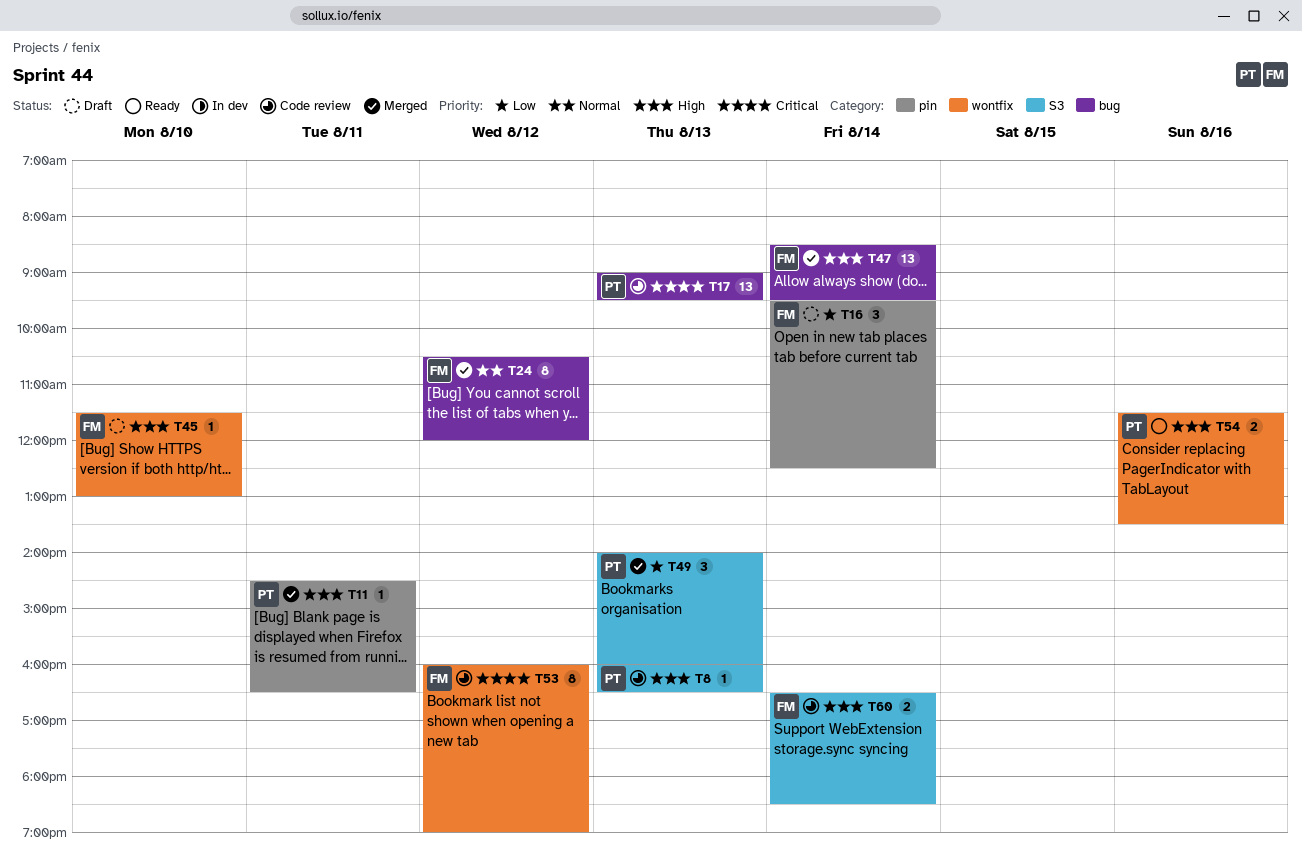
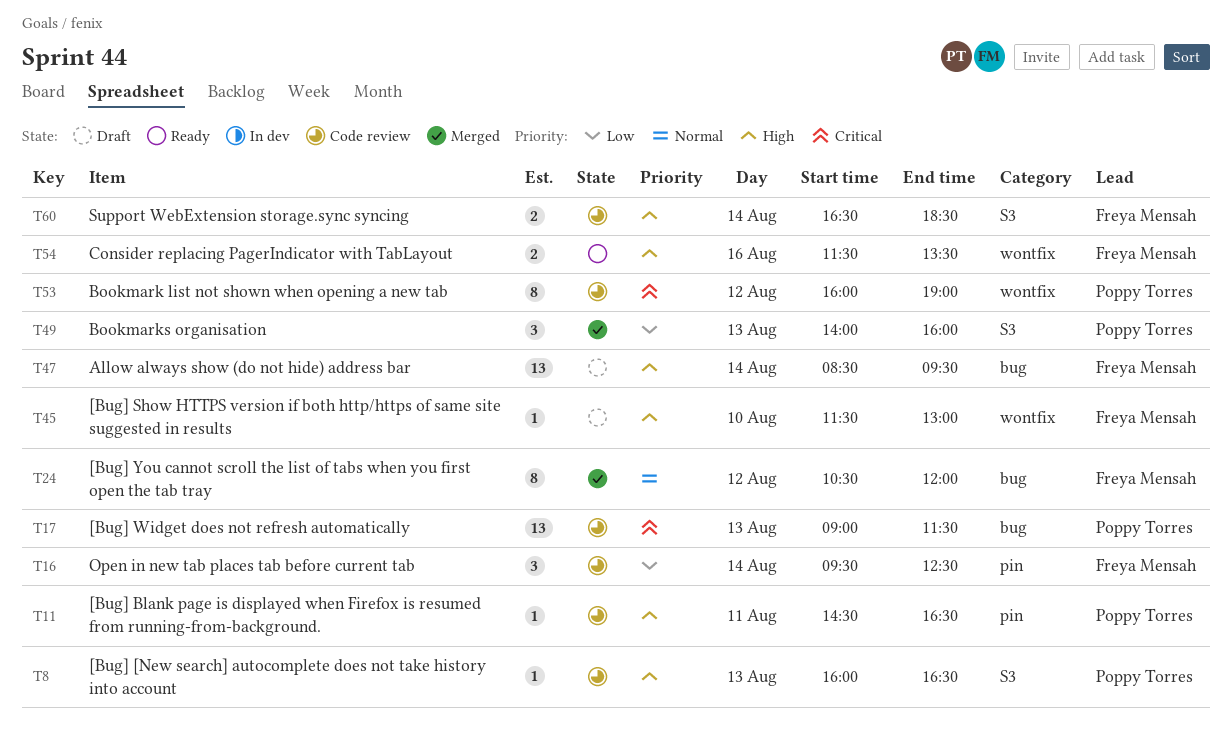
T11, status: Merged -> Code review
T16, status: Draft -> Code review
T17, ends: 09:30 -> 11:30
T47, status: Merged -> Draft
T53, owner: Freya Mensah -> Poppy Torres
T54, owner: Poppy Torres -> Freya Mensah

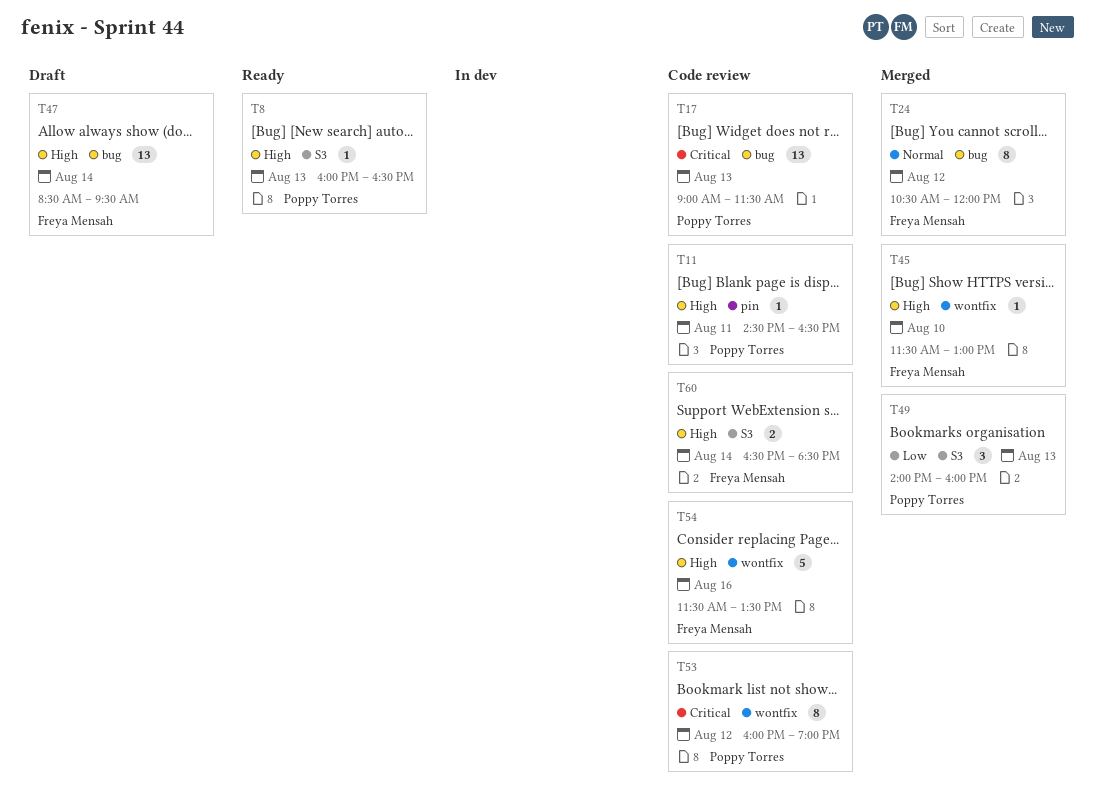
T8, status: Code review -> Ready
T16: present -> none
T45, status: Draft -> Merged
T54, status: Ready -> Code review
T54, estimate: 2 -> 5

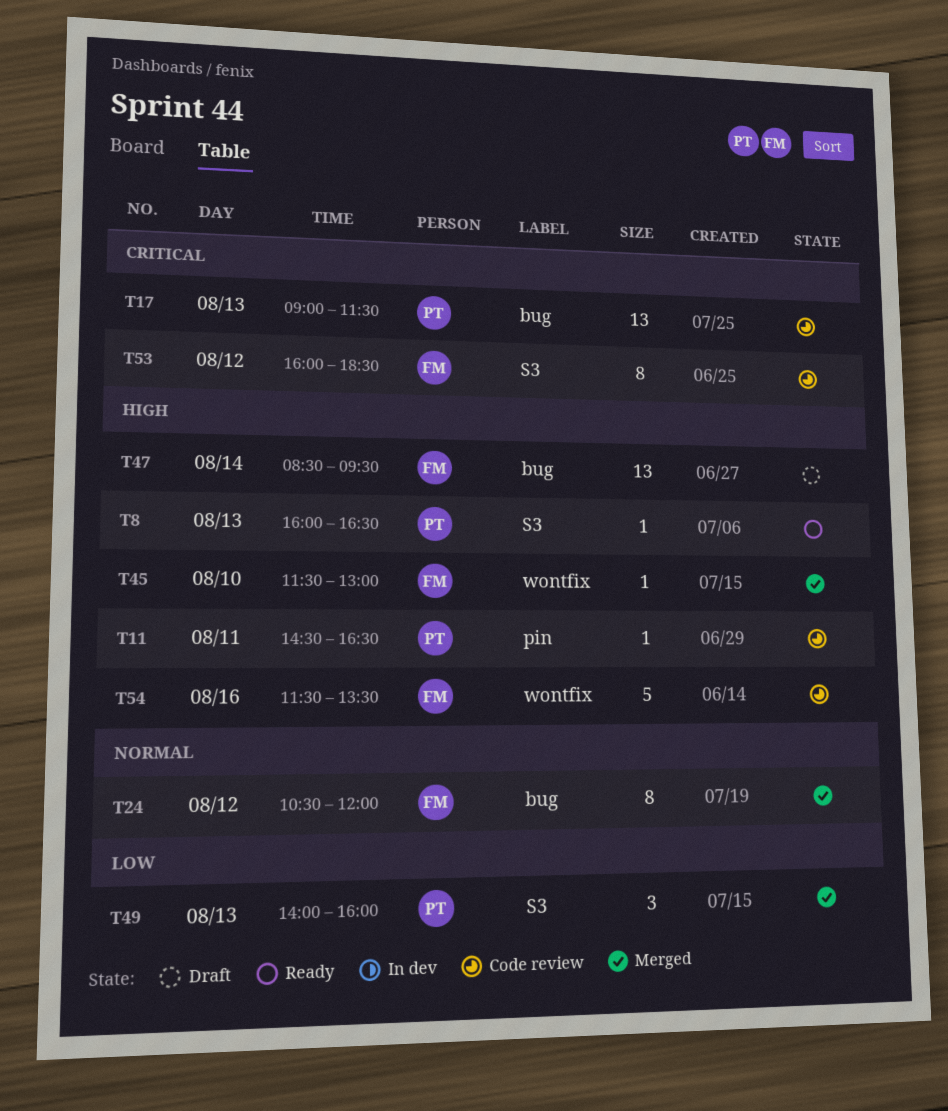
T53, owner: Poppy Torres -> Freya Mensah
T53, label: wontfix -> S3
T53, ends: 19:00 -> 18:30
T60: present -> none

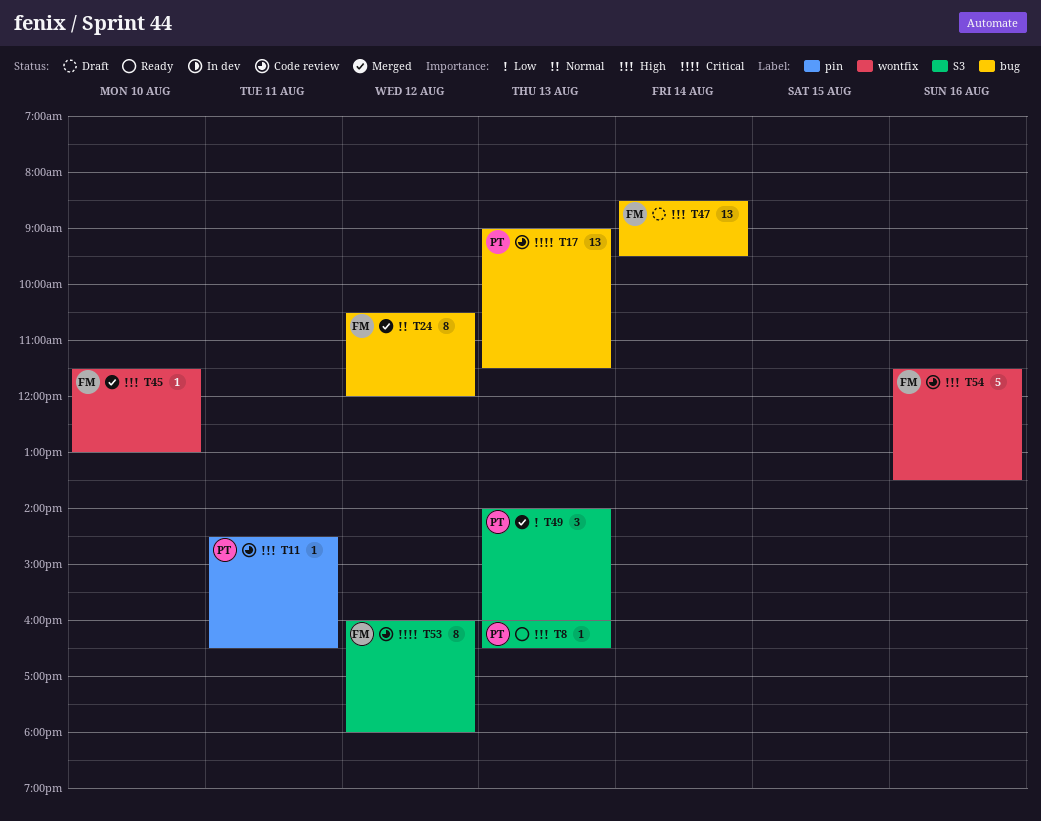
T53, ends: 18:30 -> 18:00

